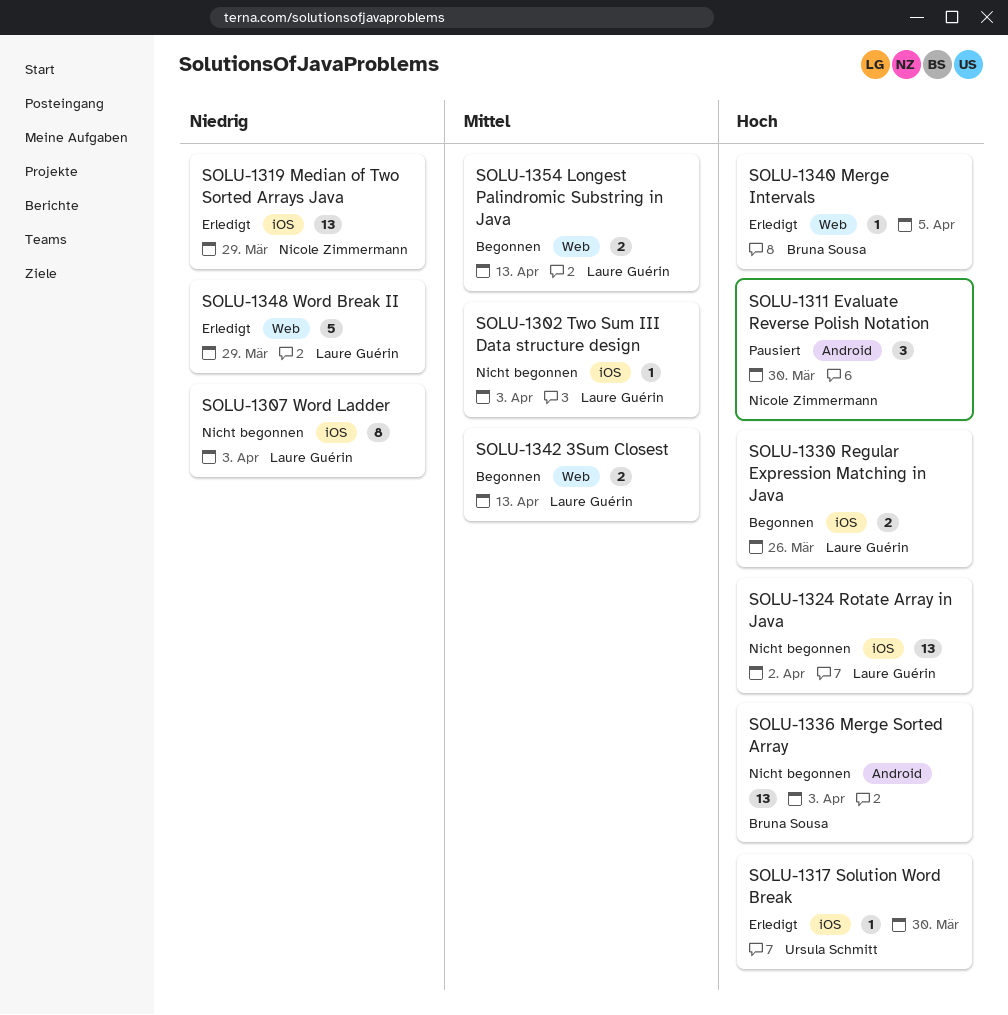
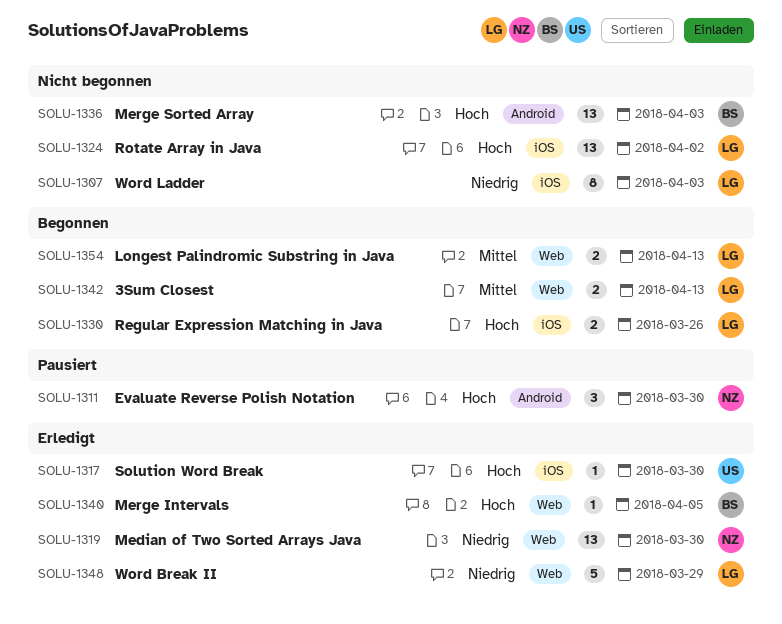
SOLU-1302: present -> none
SOLU-1319, label: iOS -> Web
SOLU-1319, due: Mar 29 -> Mar 30

